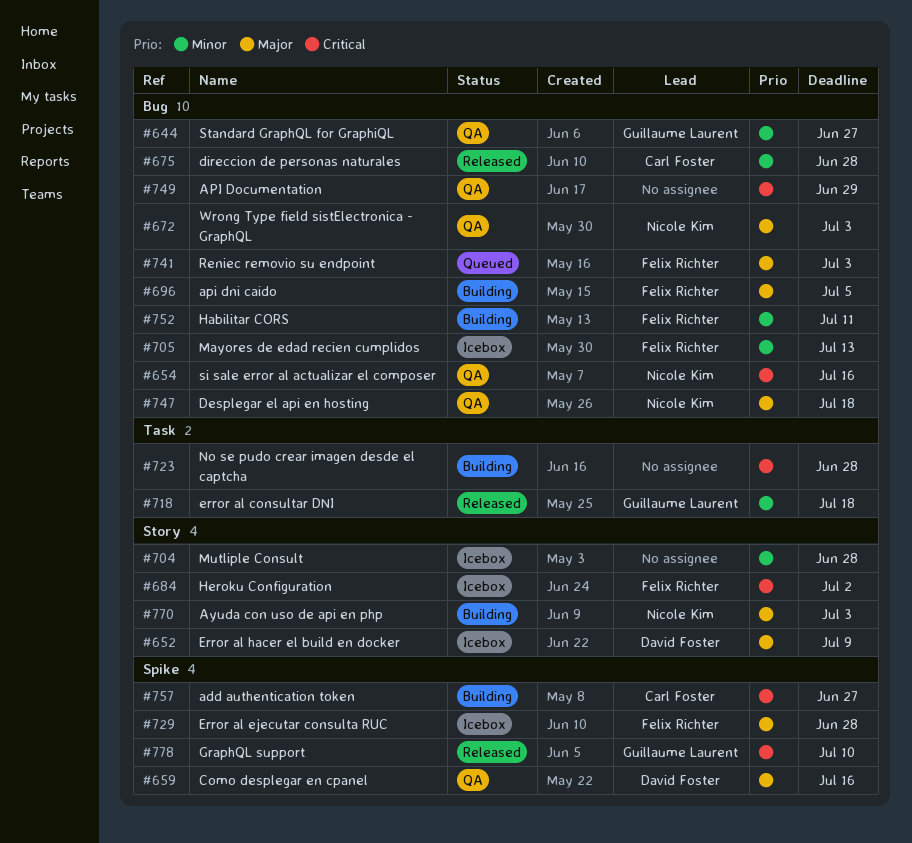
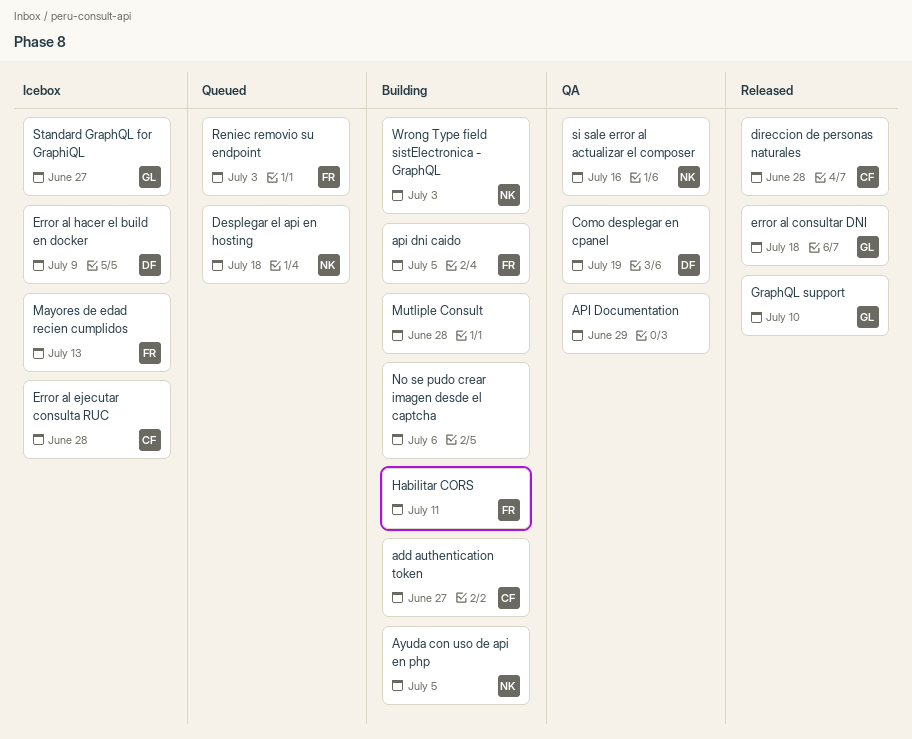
Ayuda con uso de api en php, due: Jul 3 -> Jul 5
Como desplegar en cpanel, due: Jul 16 -> Jul 19
Desplegar el api en hosting, status: QA -> Queued
Error al ejecutar consulta RUC, owner: Felix Richter -> Carl Foster
Heroku Configuration: present -> none
Mutliple Consult, status: Icebox -> Building
No se pudo crear imagen desde el captcha, due: Jun 28 -> Jul 6
Standard GraphQL for GraphiQL, status: QA -> Icebox
Wrong Type field sistElectronica - GraphQL, status: QA -> Building

